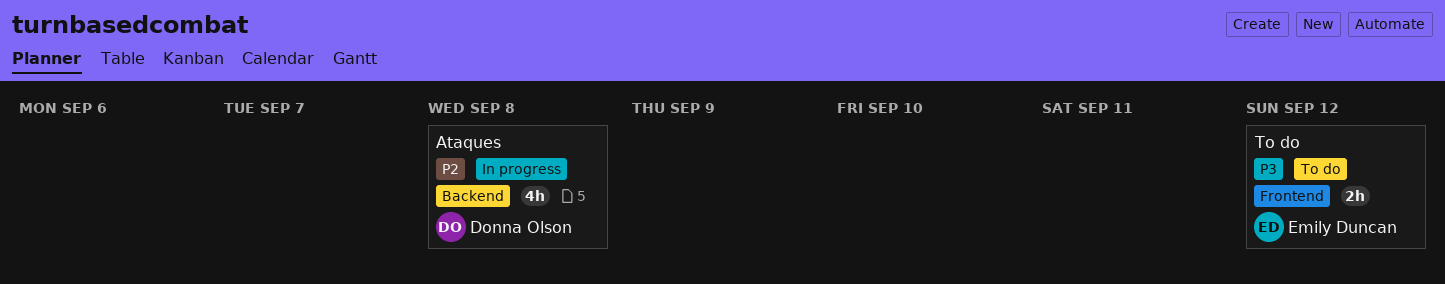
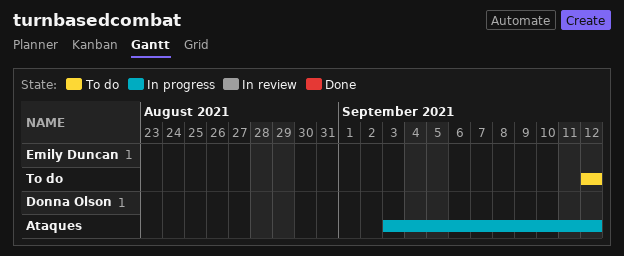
Ataques, due: Sep 8 -> Sep 12

